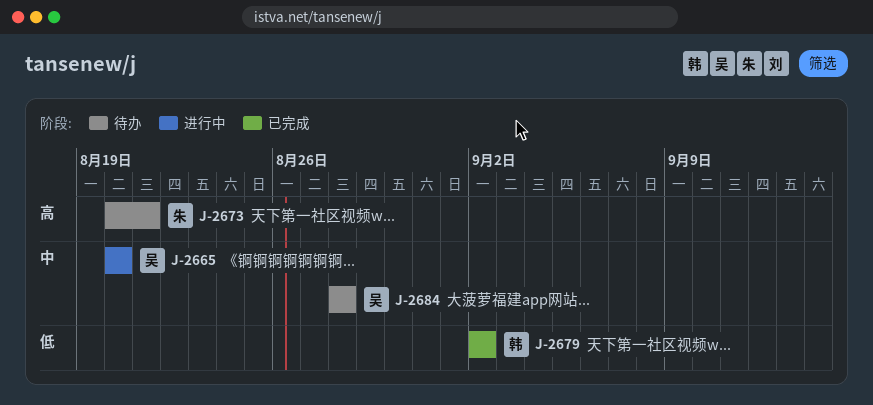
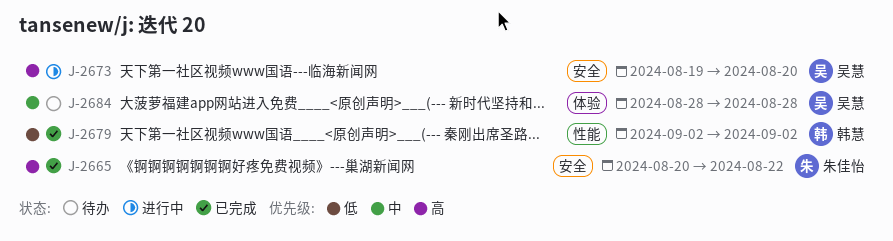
J-2665, status: 进行中 -> 已完成
J-2665, owner: 吴慧 -> 朱佳怡
J-2665, priority: 中 -> 高
J-2665, due: Aug 20 -> Aug 22
J-2673, status: 待办 -> 进行中
J-2673, owner: 朱佳怡 -> 吴慧
J-2673, start: Aug 20 -> Aug 19
J-2673, due: Aug 21 -> Aug 20

